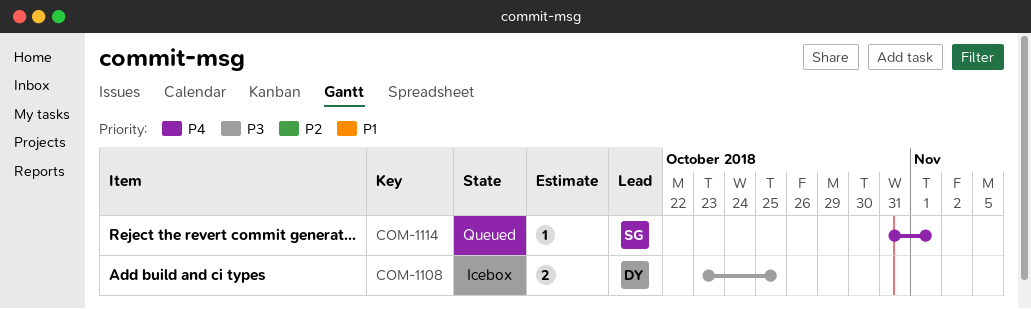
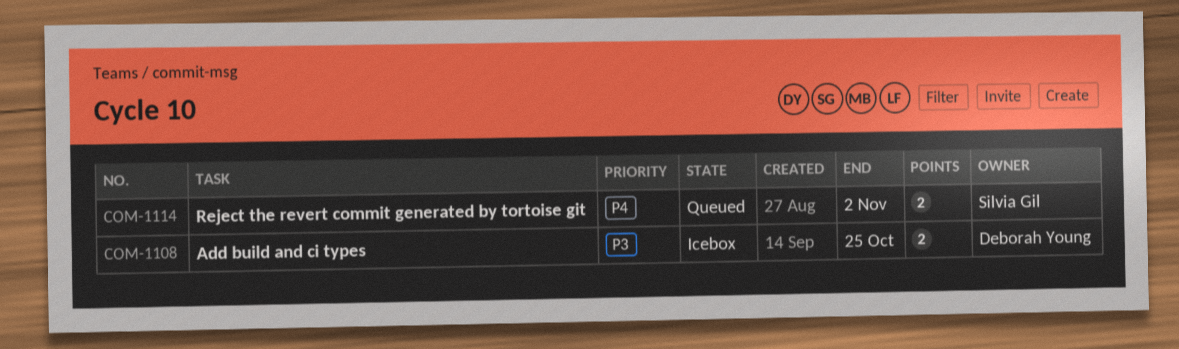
COM-1114, estimate: 1 -> 2
COM-1114, due: Nov 1 -> Nov 2

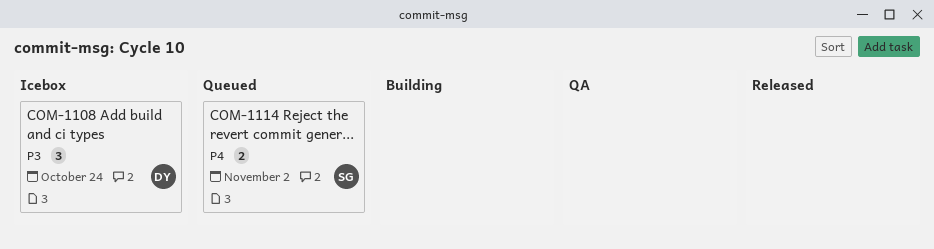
COM-1108, estimate: 2 -> 3
COM-1108, due: Oct 25 -> Oct 24

